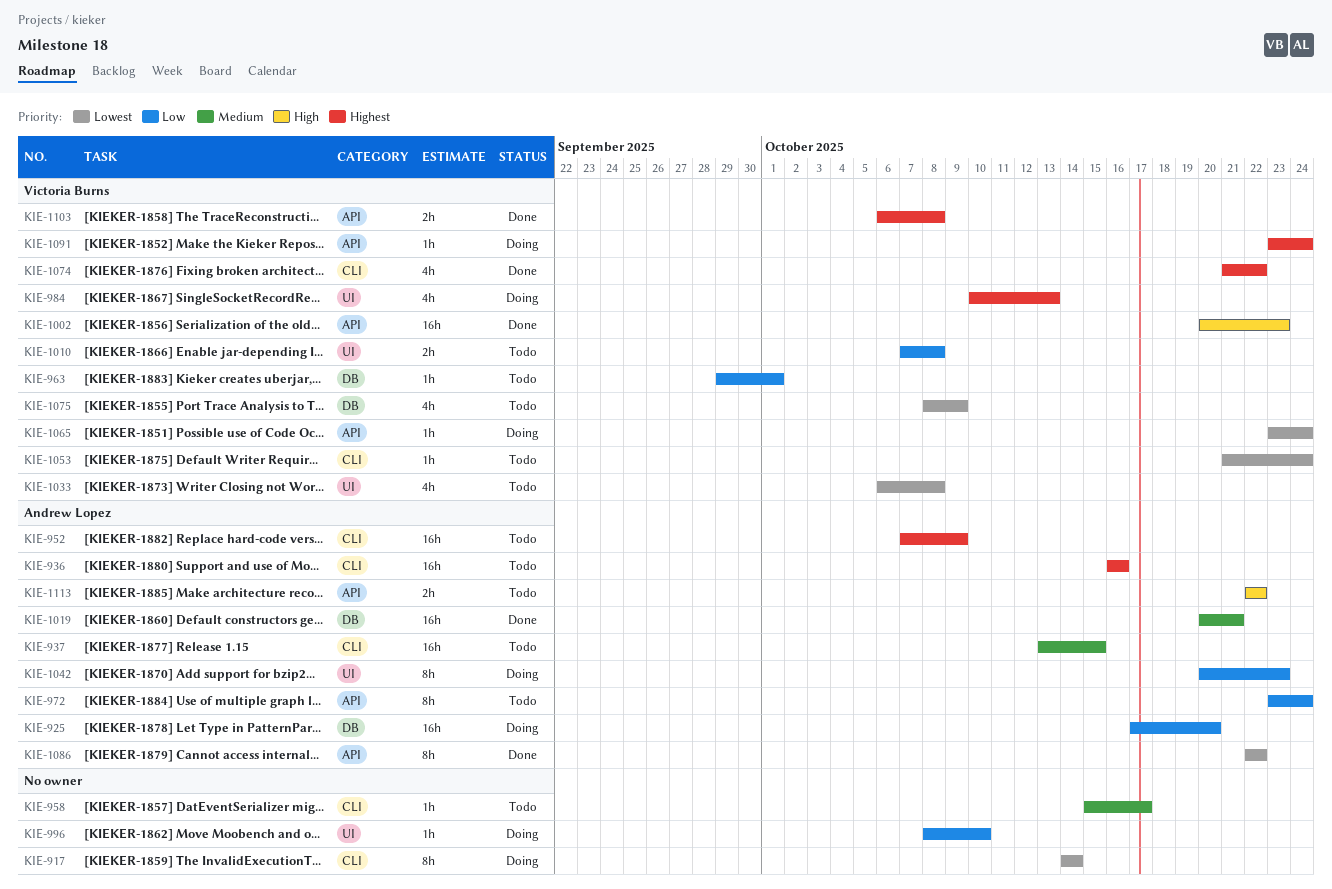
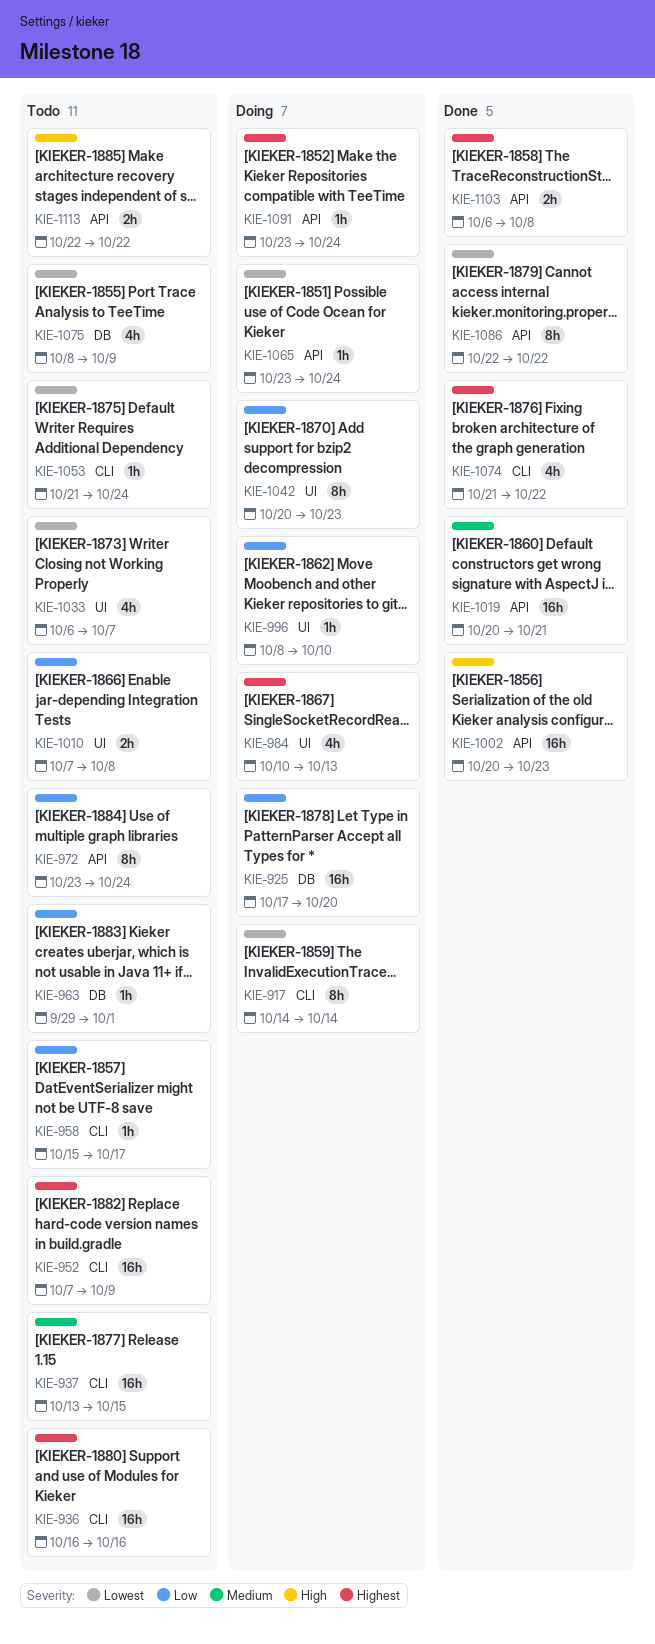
KIE-958, priority: Medium -> Low
KIE-1019, label: DB -> API
KIE-1033, due: Oct 8 -> Oct 7

